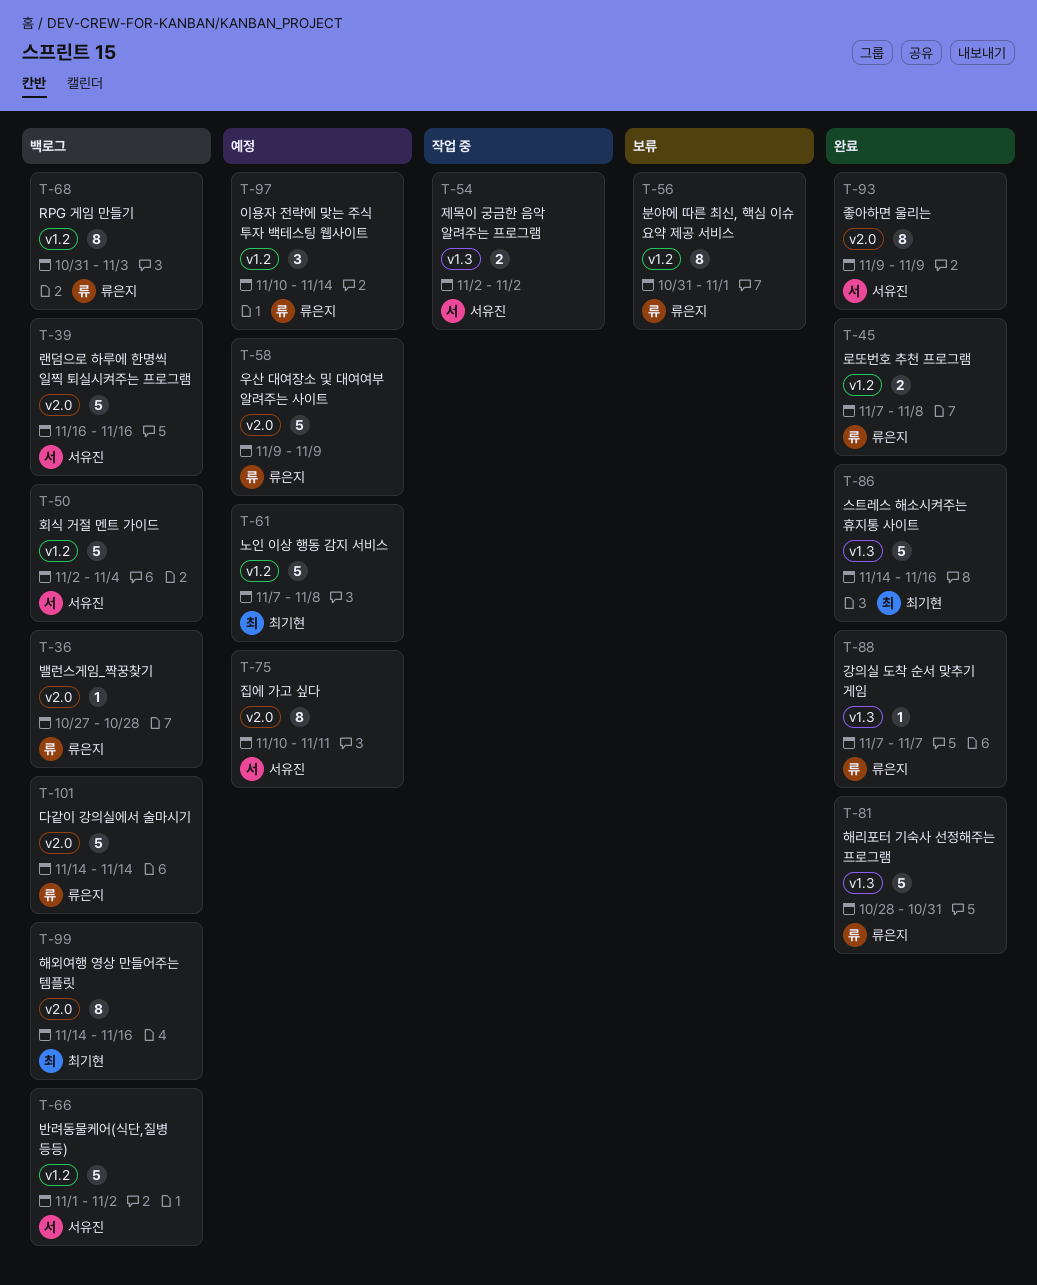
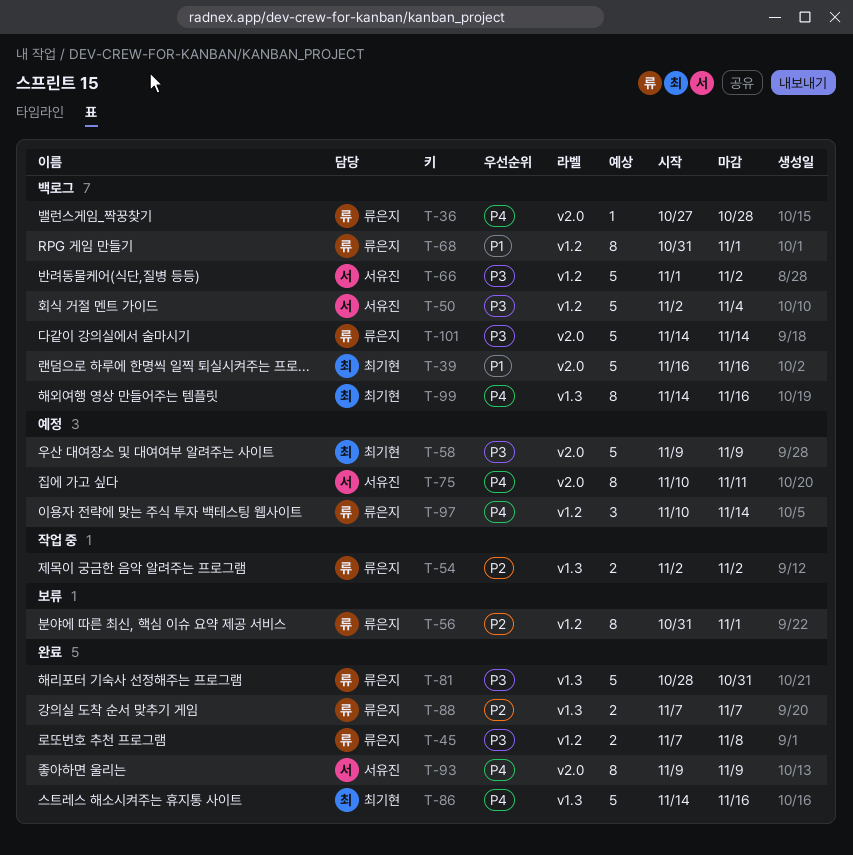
T-39, owner: 서유진 -> 최기현
T-54, owner: 서유진 -> 류은지
T-58, owner: 류은지 -> 최기현
T-61: present -> none
T-68, due: Nov 3 -> Nov 1
T-88, estimate: 1 -> 2
T-99, label: v2.0 -> v1.3

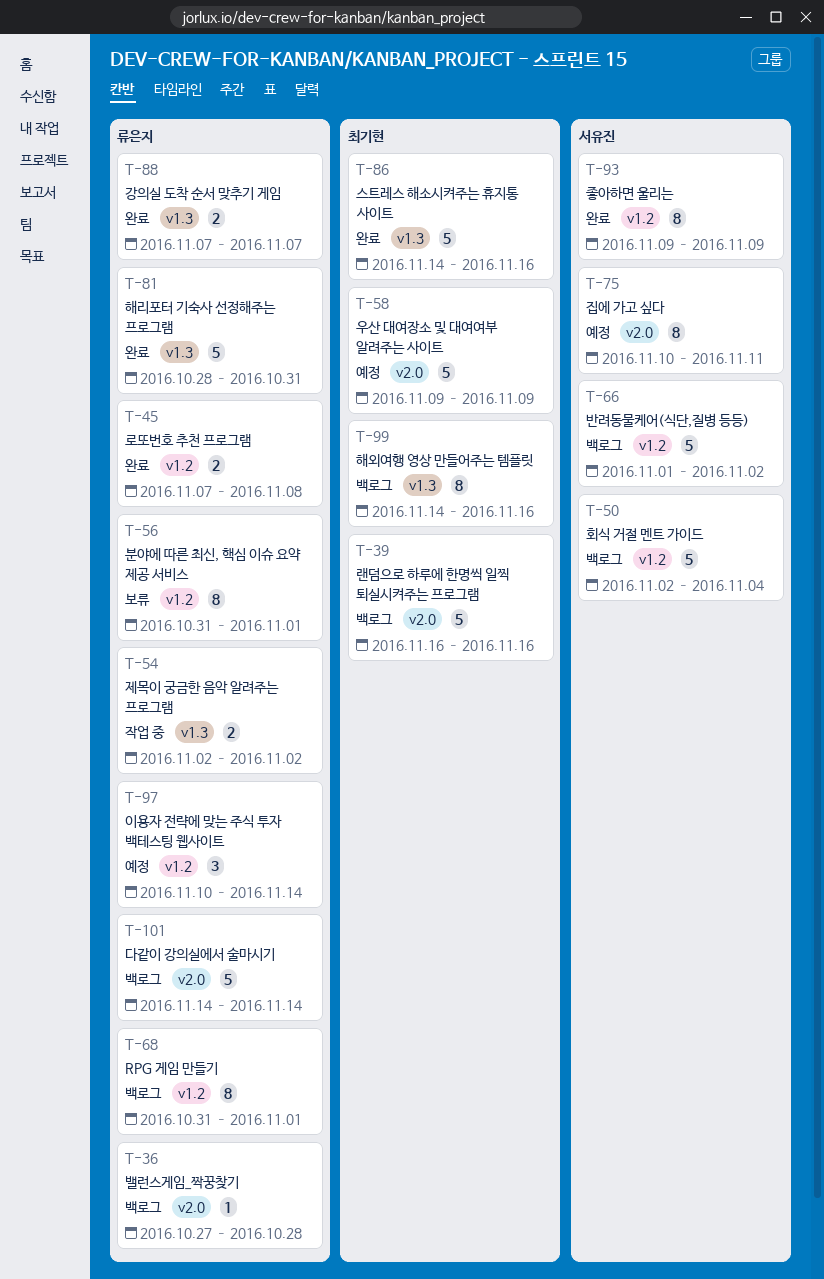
T-93, label: v2.0 -> v1.2

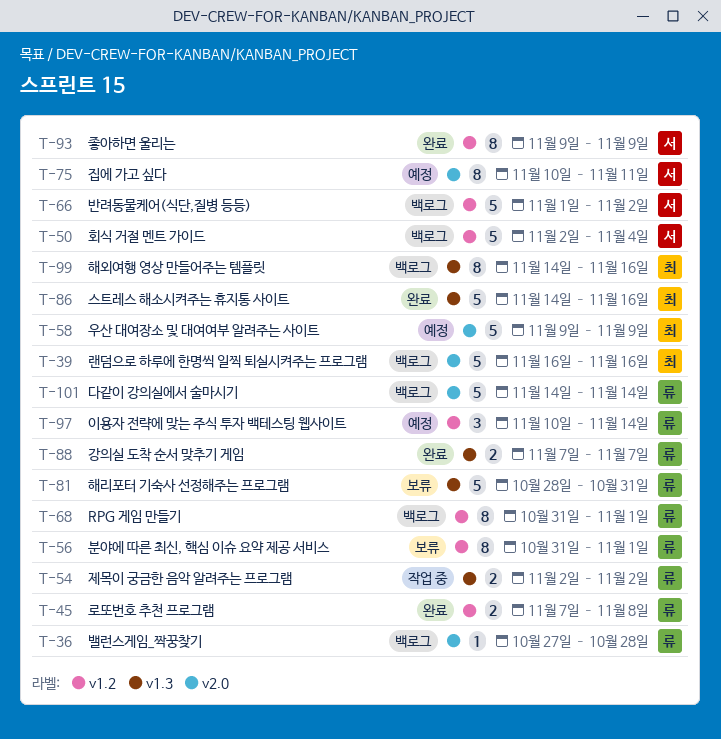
T-81, status: 완료 -> 보류

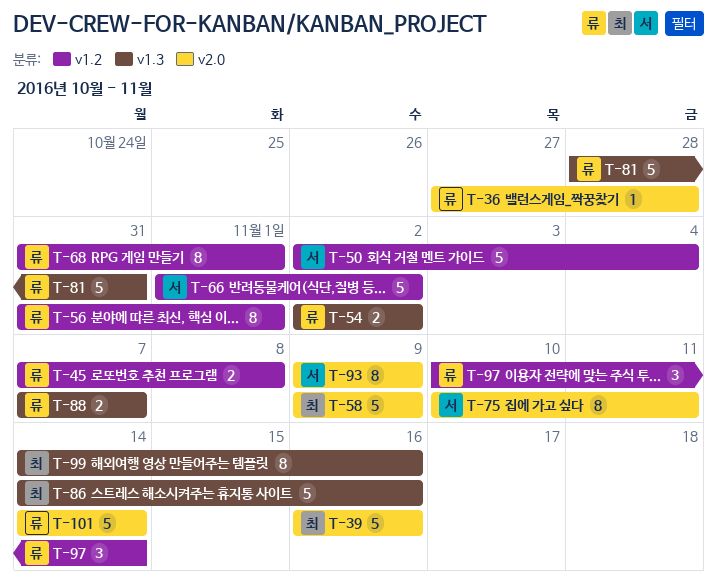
T-93, label: v1.2 -> v2.0

